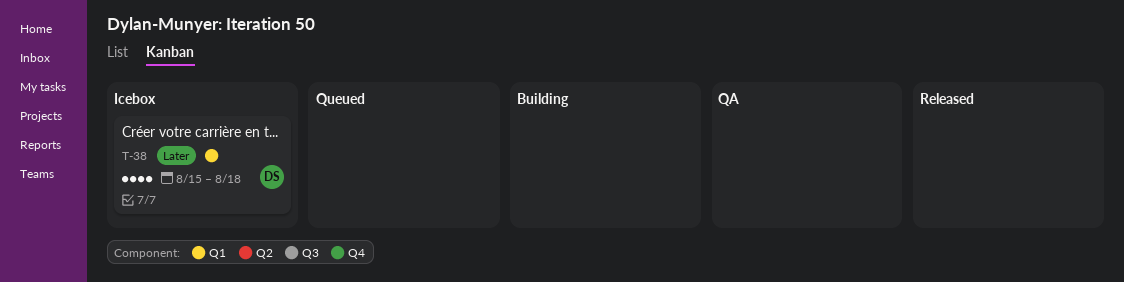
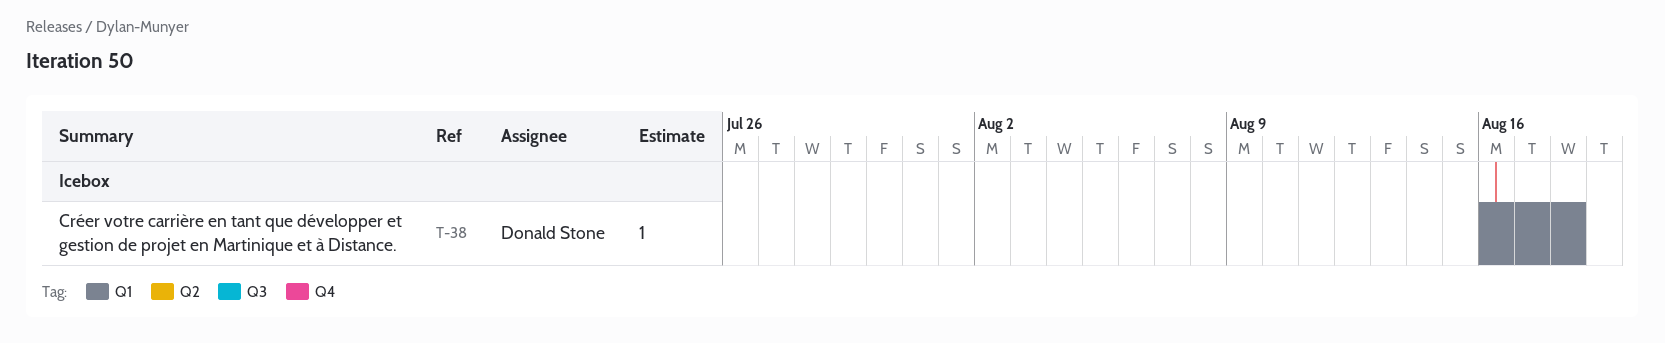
T-38, estimate: 4 -> 1
T-38, start: Aug 15 -> Aug 16

